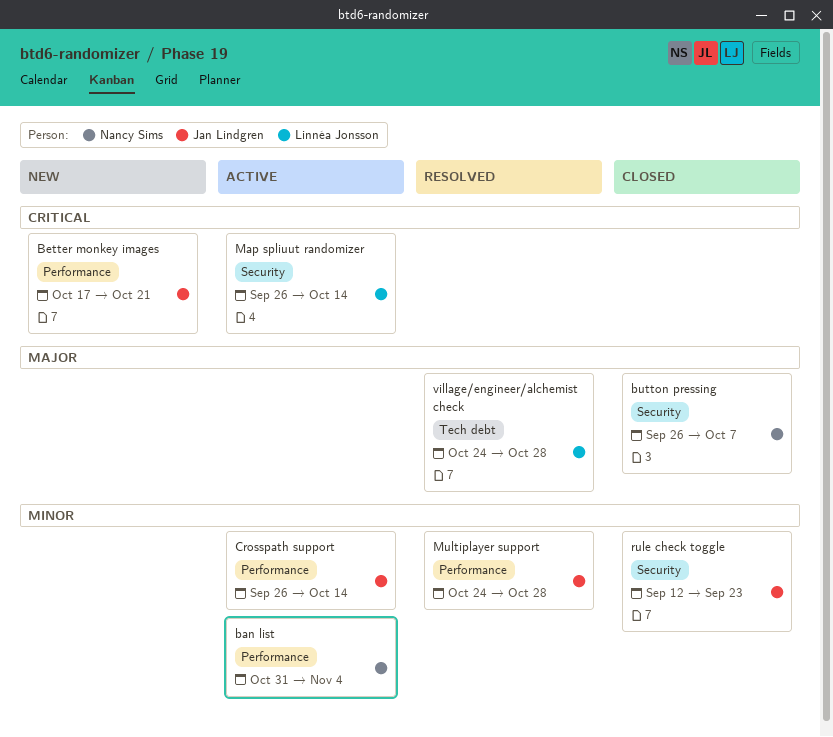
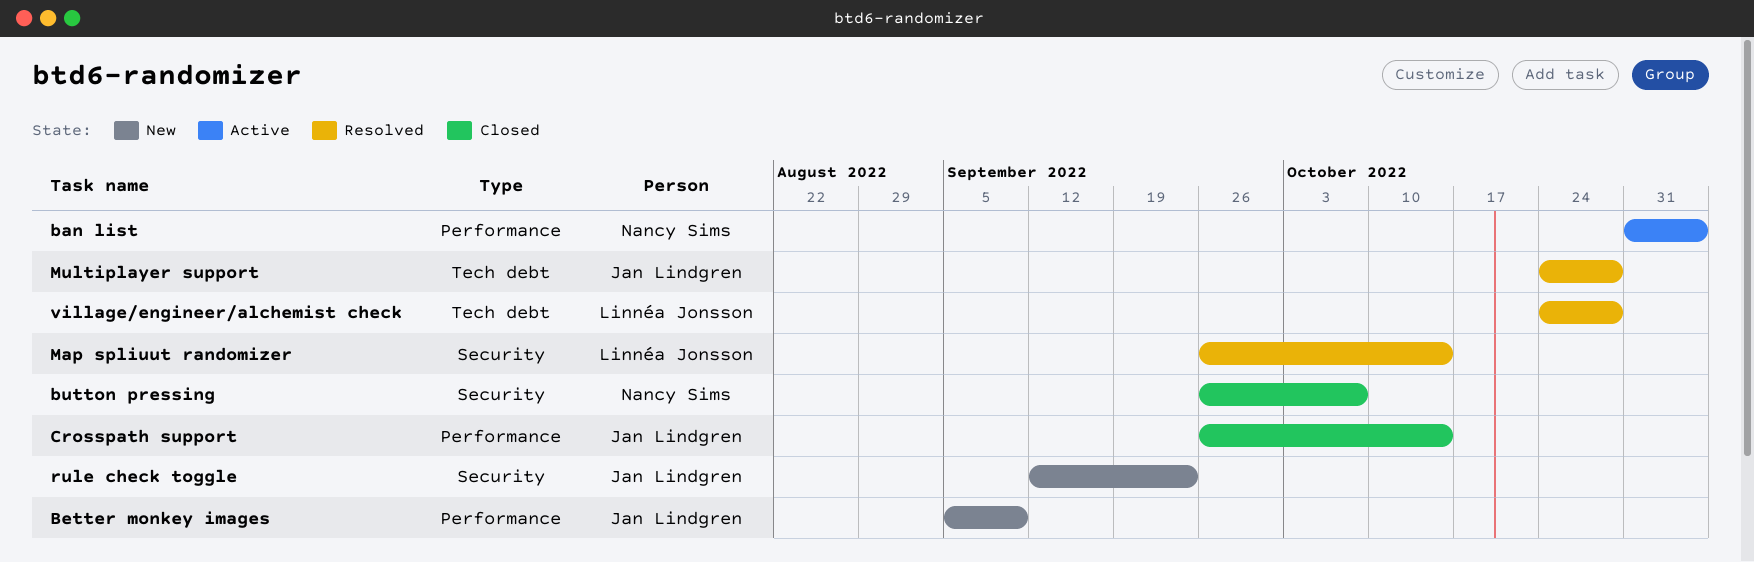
Better monkey images, start: Oct 17 -> Sep 5
Better monkey images, due: Oct 21 -> Sep 9
Crosspath support, status: Active -> Closed
Map spliuut randomizer, status: Active -> Resolved
Multiplayer support, label: Performance -> Tech debt
rule check toggle, status: Closed -> New

